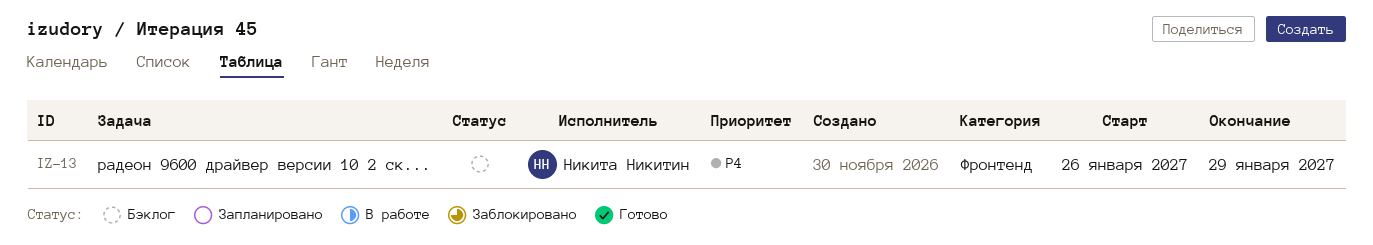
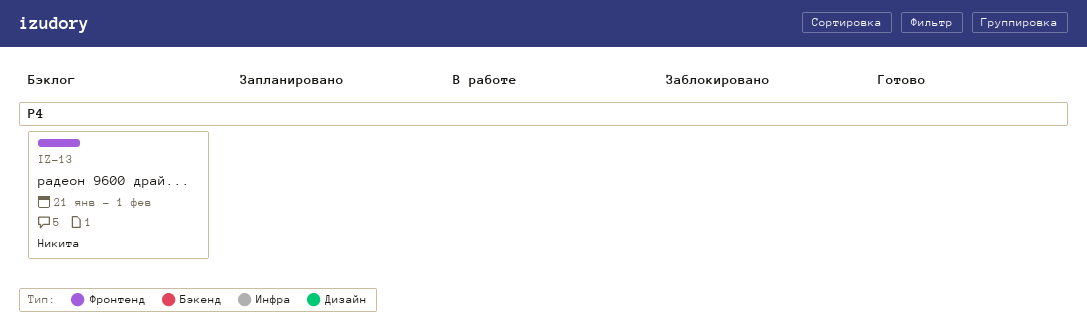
IZ-13, start: Jan 26 -> Jan 21
IZ-13, due: Jan 29 -> Feb 1

